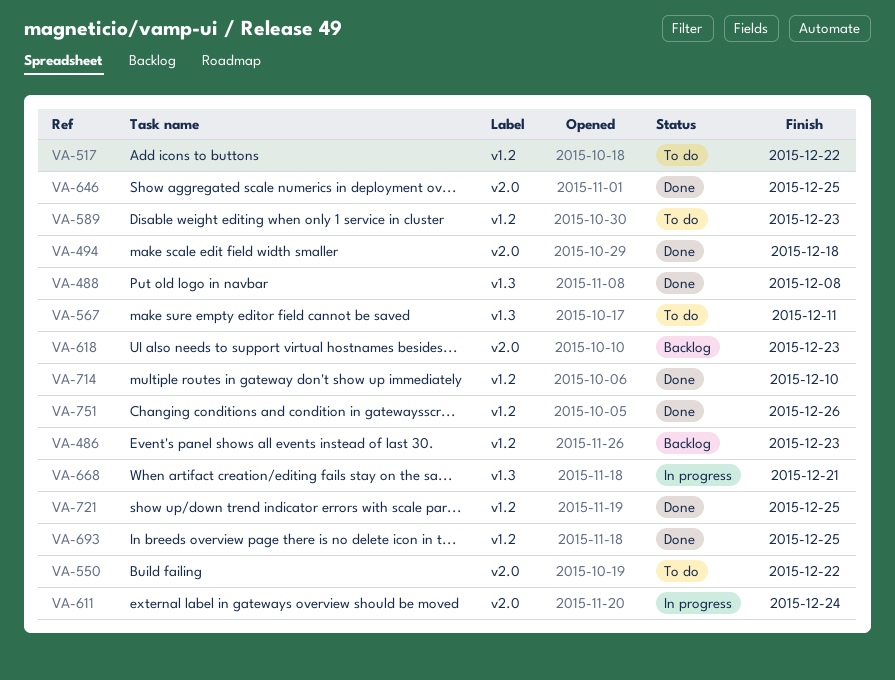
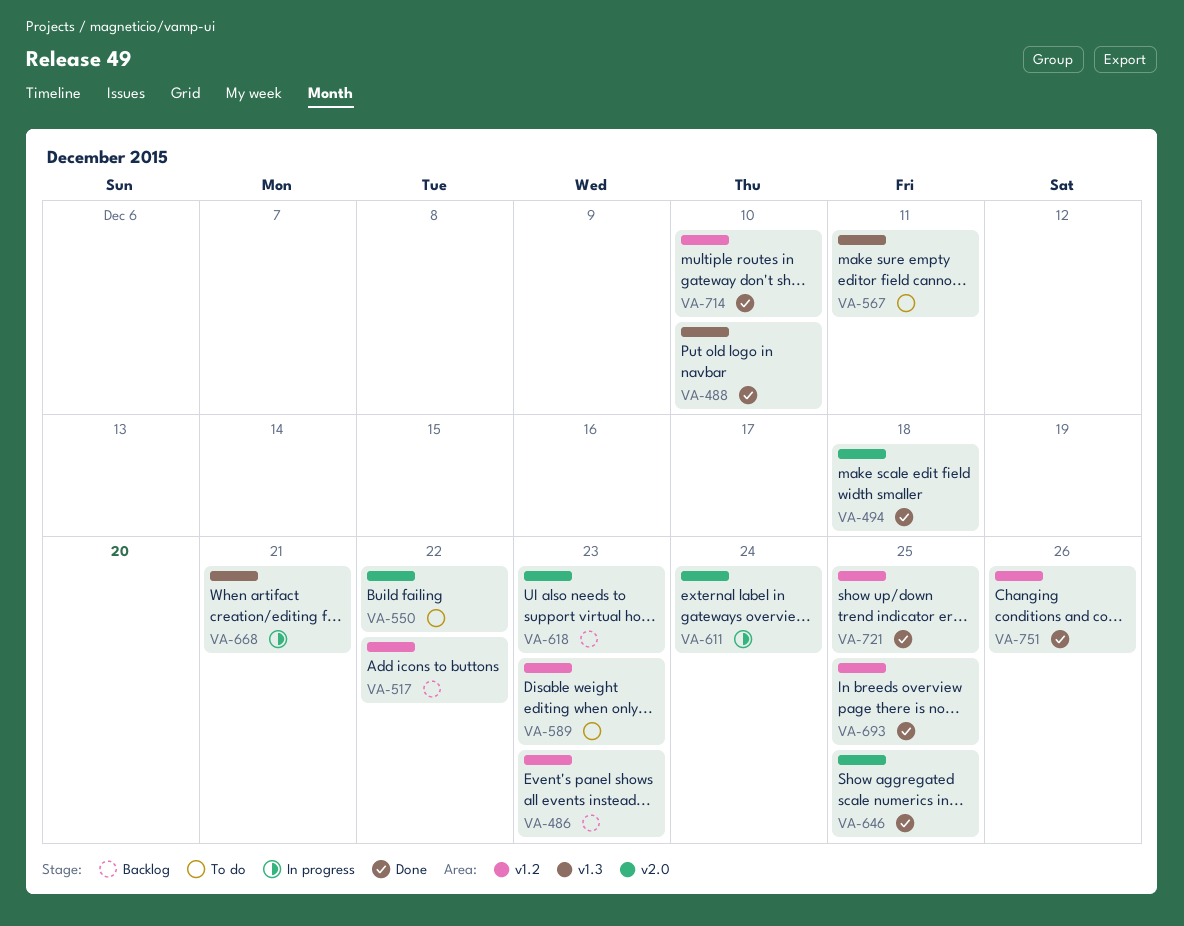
VA-488, due: Dec 8 -> Dec 10
VA-517, status: To do -> Backlog

